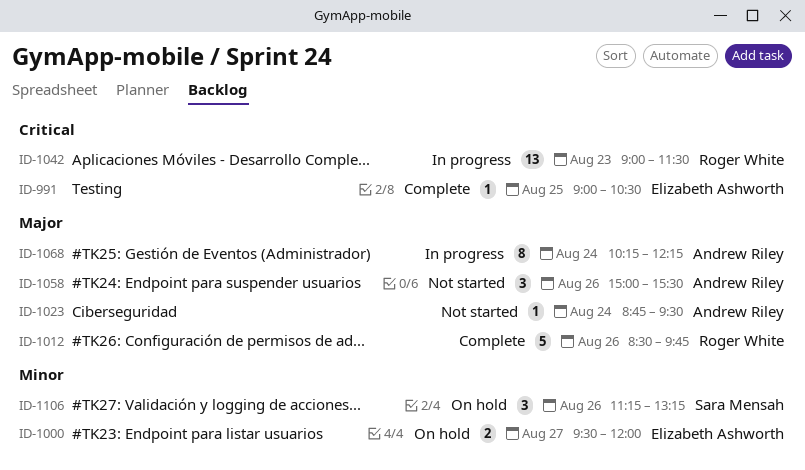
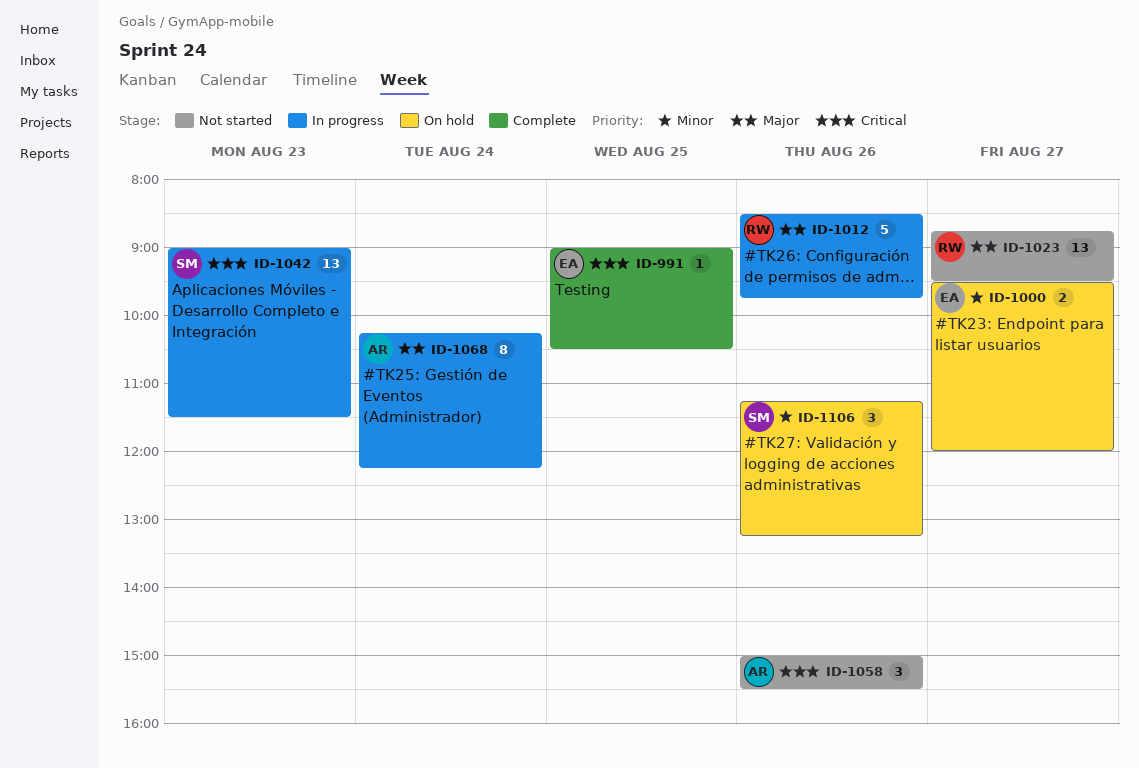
ID-1012, status: Complete -> In progress
ID-1023, owner: Andrew Riley -> Roger White
ID-1023, estimate: 1 -> 13
ID-1023, day: Aug 24 -> Aug 27
ID-1042, owner: Roger White -> Sara Mensah
ID-1058, priority: Major -> Critical

